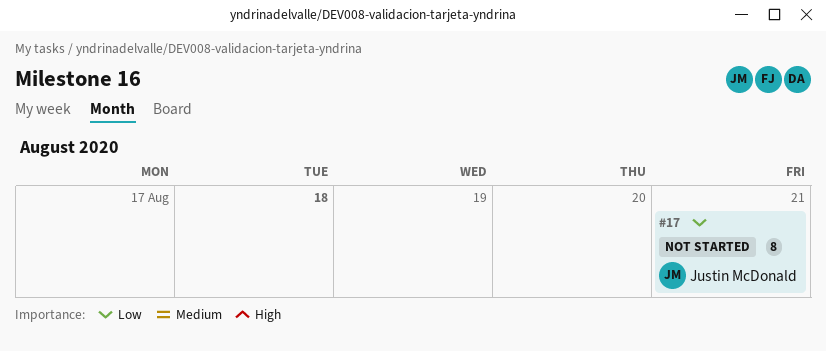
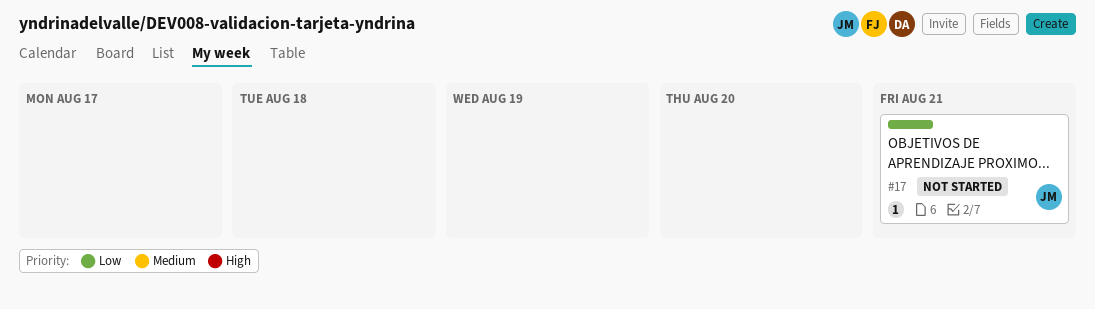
#17, estimate: 8 -> 1

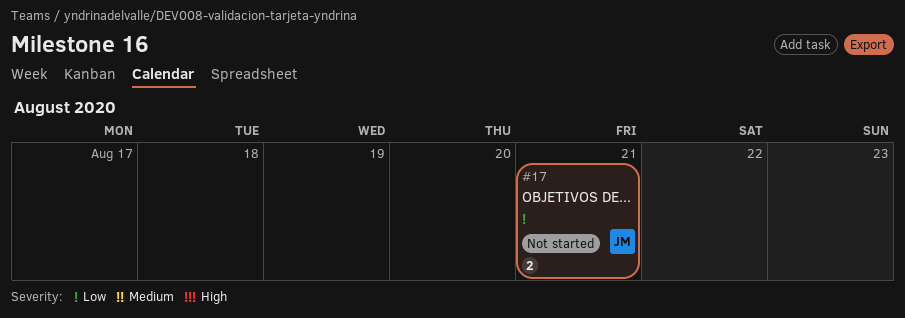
#17, estimate: 1 -> 2

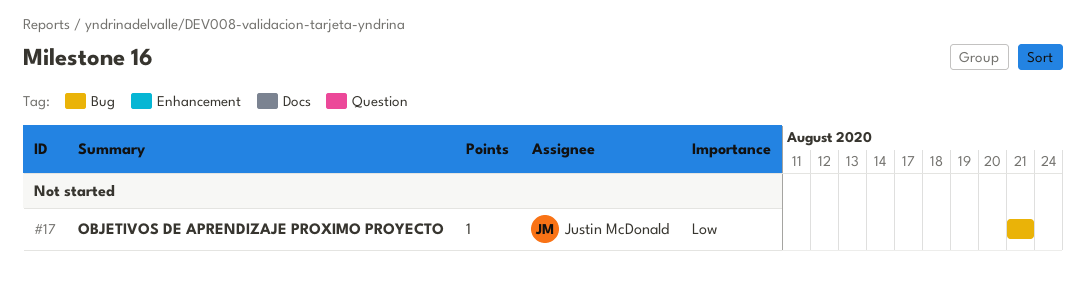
#17, estimate: 2 -> 1

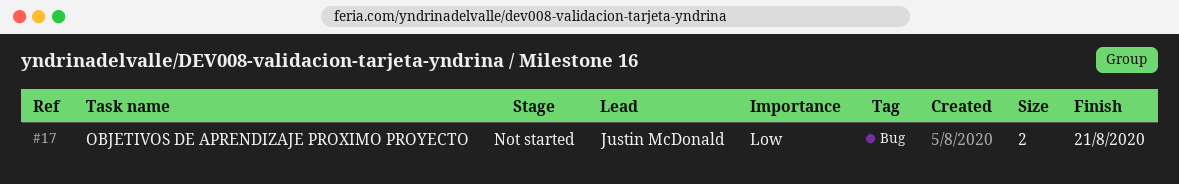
#17, estimate: 1 -> 2

